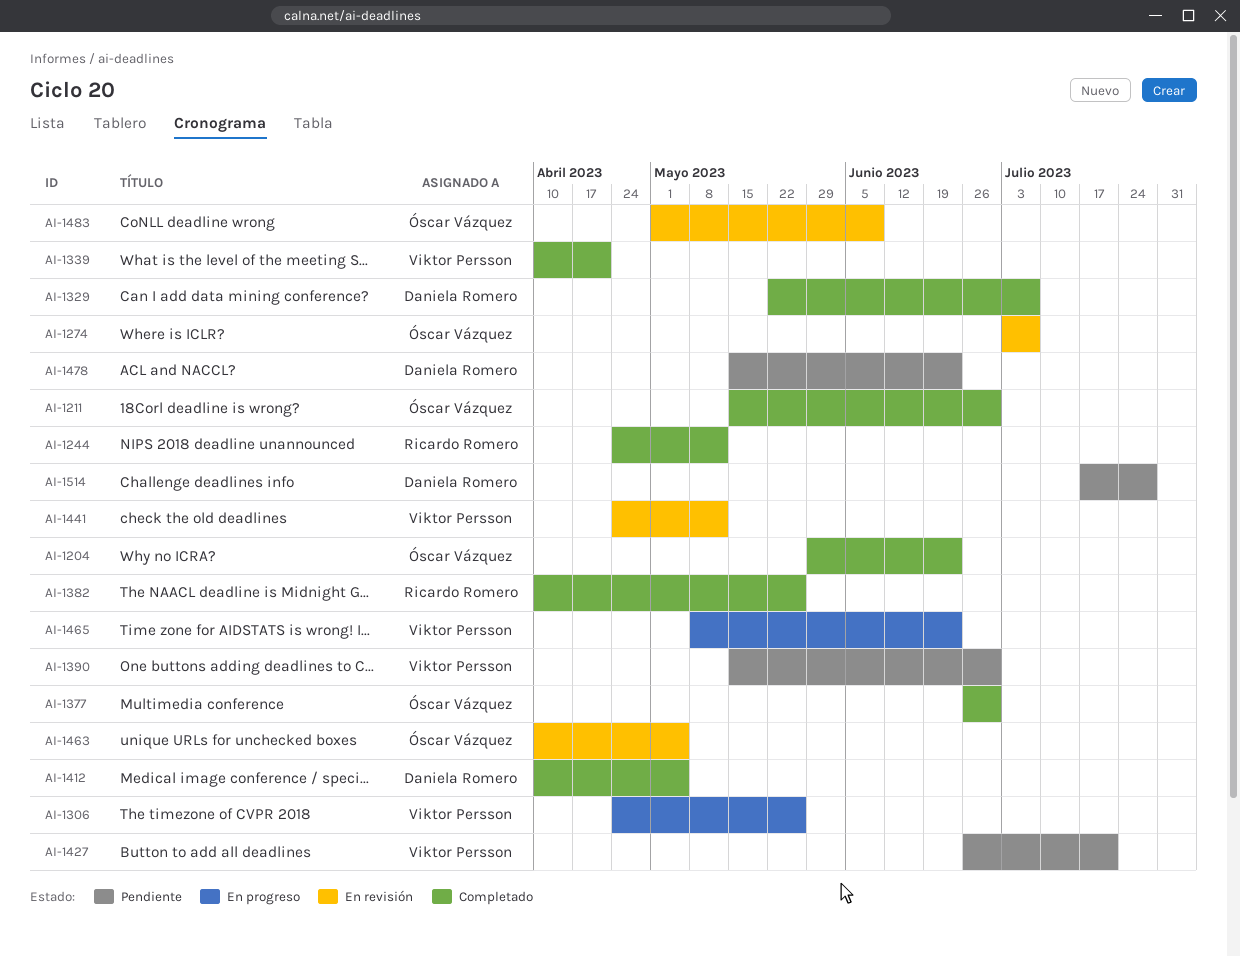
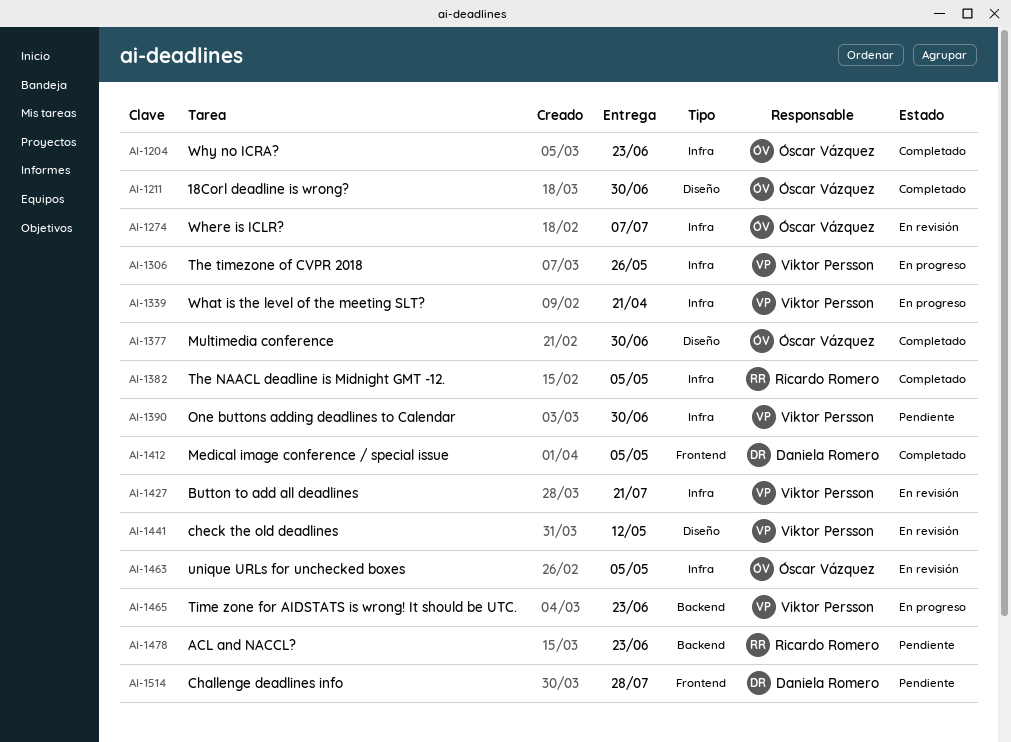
AI-1244: present -> none
AI-1329: present -> none
AI-1339, status: Completado -> En progreso
AI-1382, due: May 26 -> May 5
AI-1427, status: Pendiente -> En revisión
AI-1478, owner: Daniela Romero -> Ricardo Romero
AI-1483: present -> none

